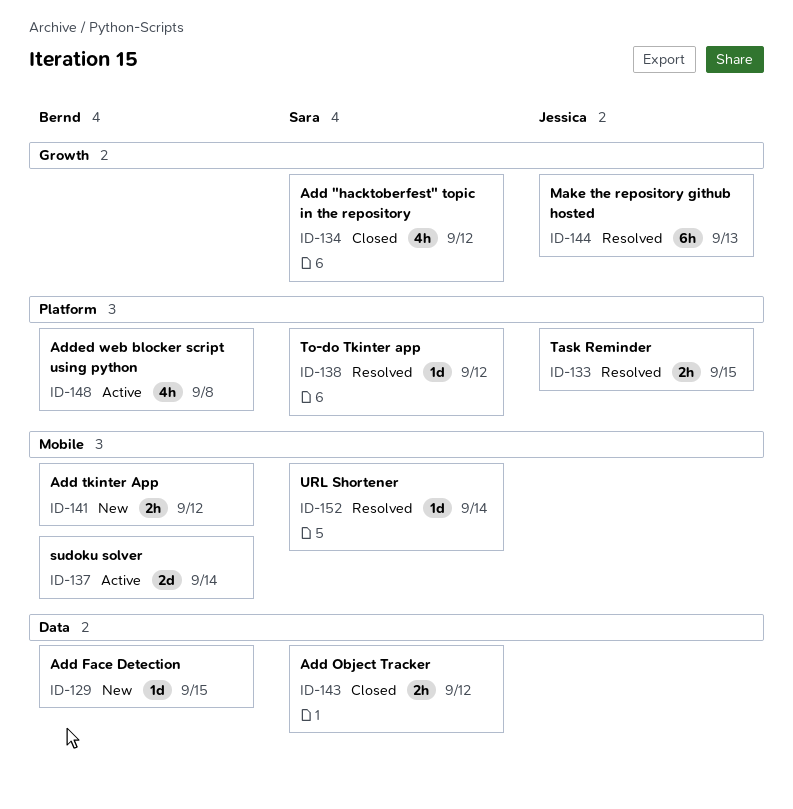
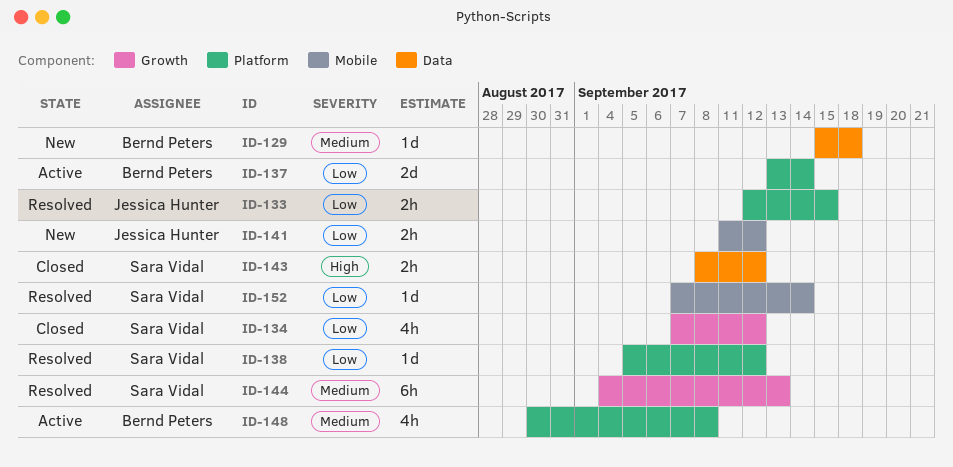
ID-129, due: Sep 15 -> Sep 18
ID-137, label: Mobile -> Platform
ID-141, owner: Bernd Peters -> Jessica Hunter
ID-144, owner: Jessica Hunter -> Sara Vidal

